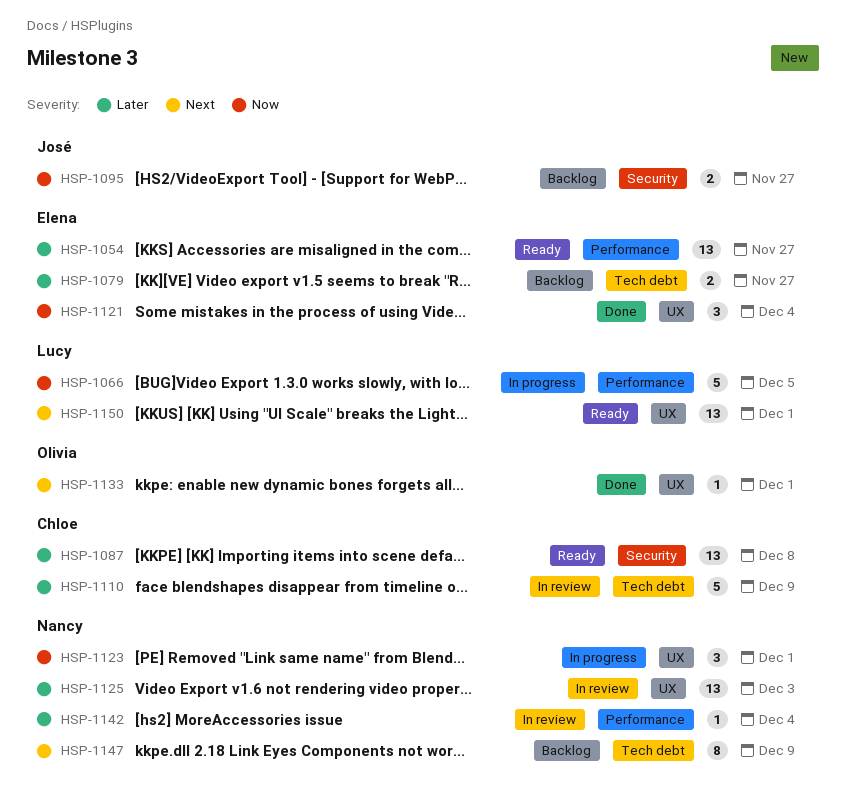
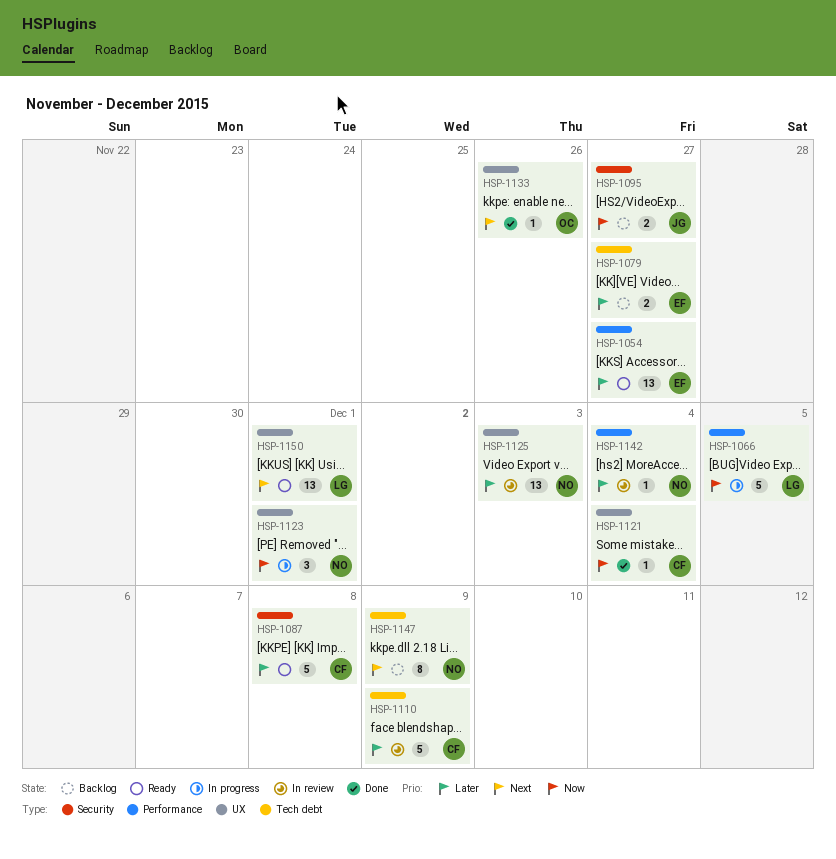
HSP-1087, estimate: 13 -> 5
HSP-1121, owner: Elena -> Chloe
HSP-1121, estimate: 3 -> 1
HSP-1133, due: Dec 1 -> Nov 26

